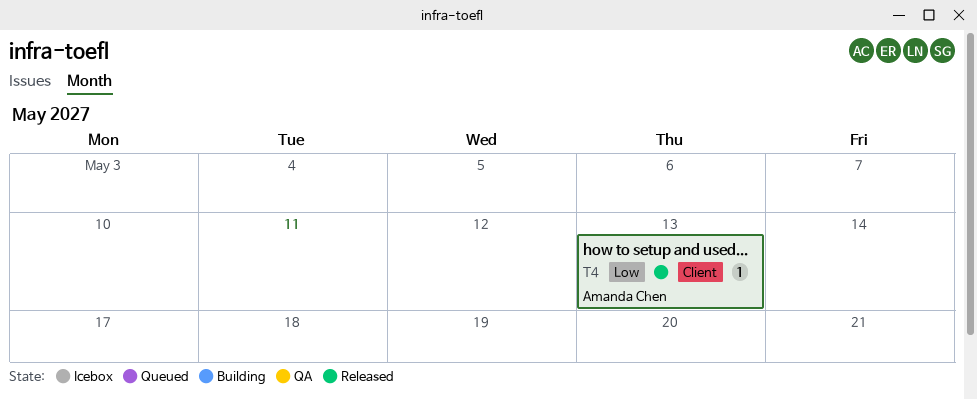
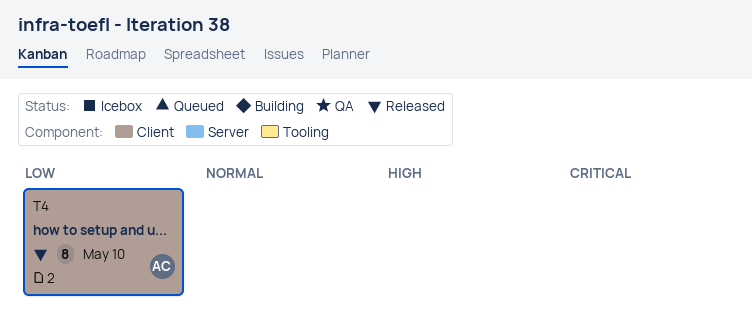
T4, estimate: 1 -> 8
T4, due: May 13 -> May 10

